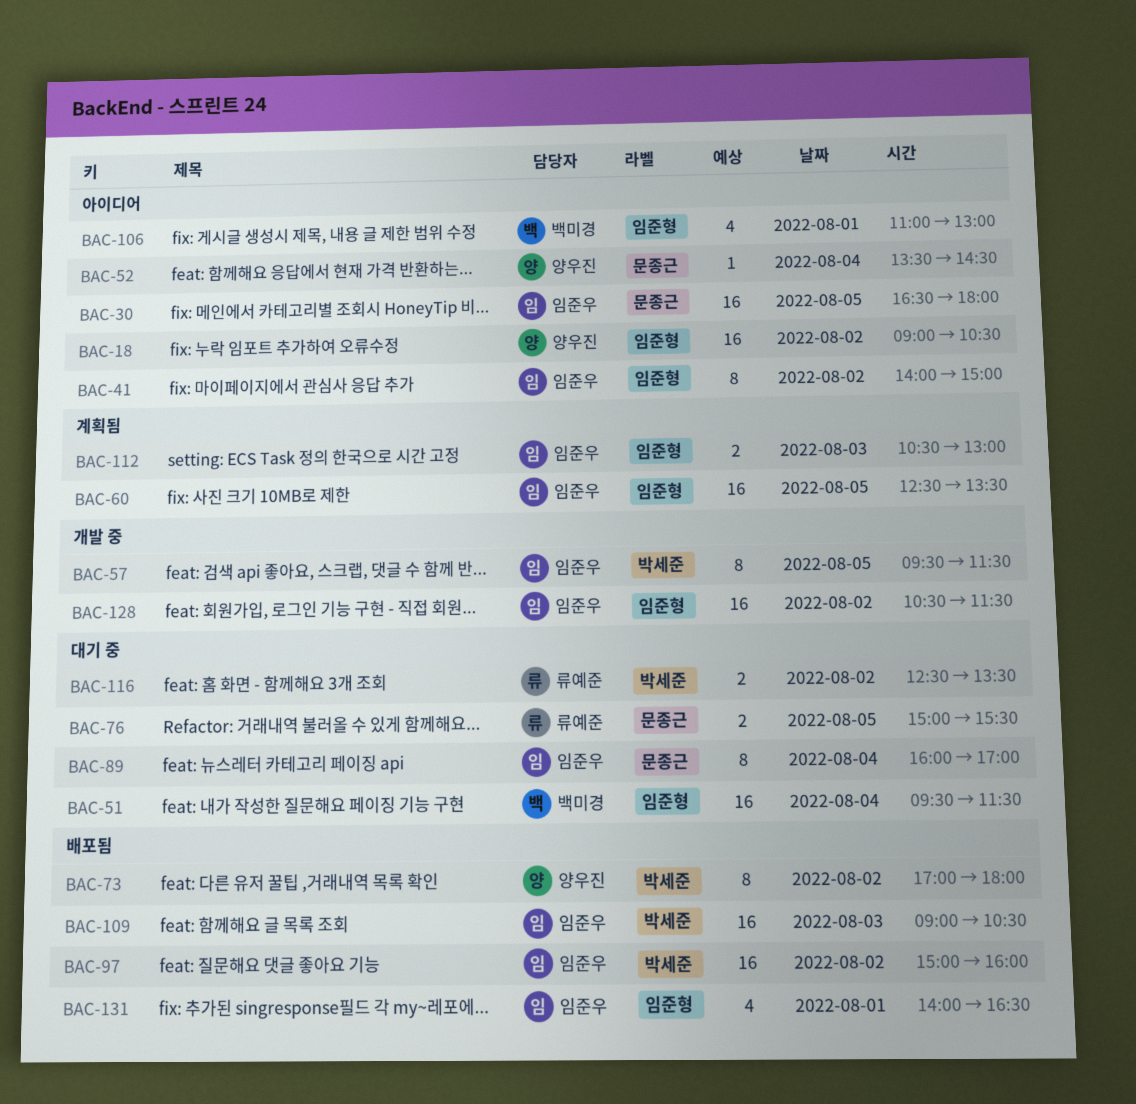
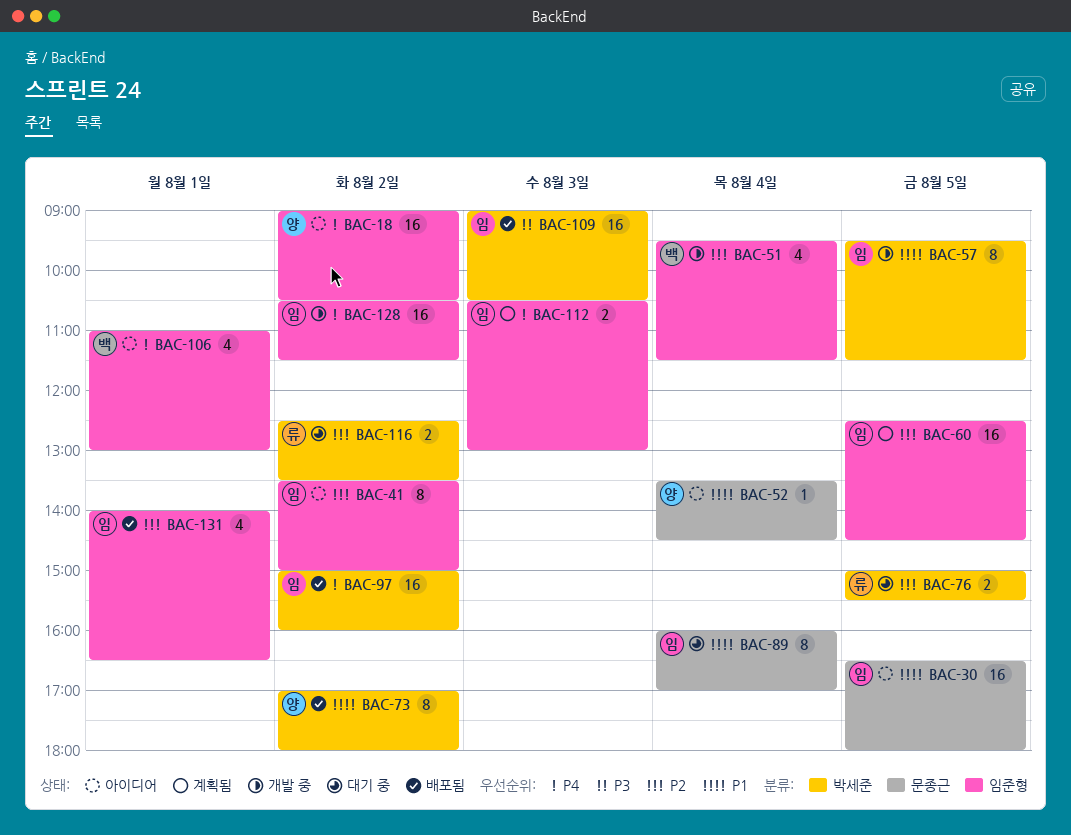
BAC-41, begins: 14:00 -> 13:30
BAC-51, status: 대기 중 -> 개발 중
BAC-51, estimate: 16 -> 4
BAC-60, ends: 13:30 -> 14:30
BAC-76, label: 문종근 -> 박세준

